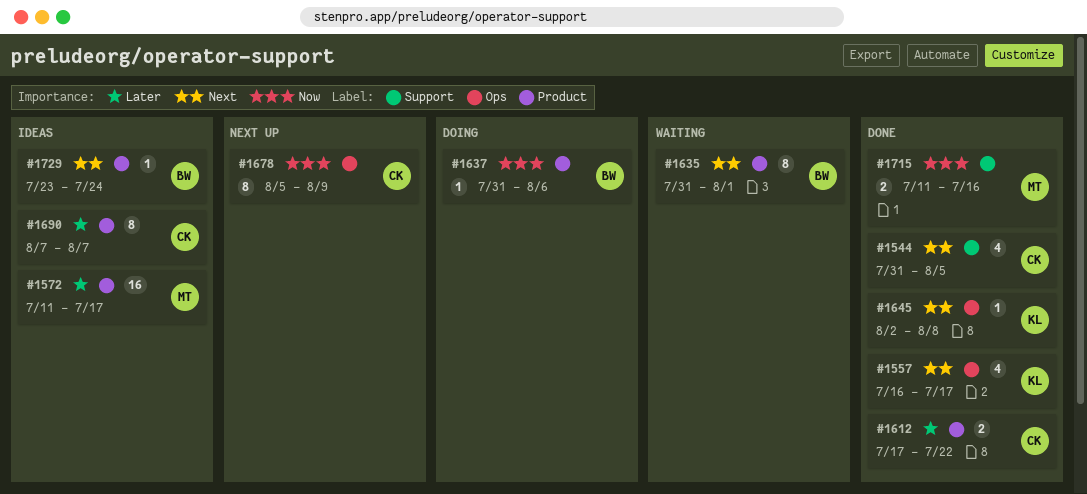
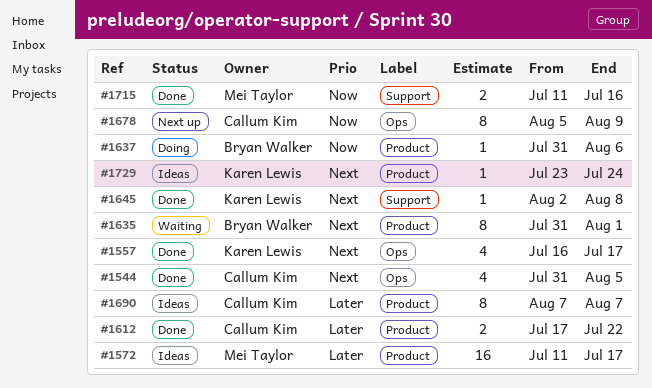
#1544, label: Support -> Ops
#1645, label: Ops -> Support
#1729, owner: Bryan Walker -> Karen Lewis

